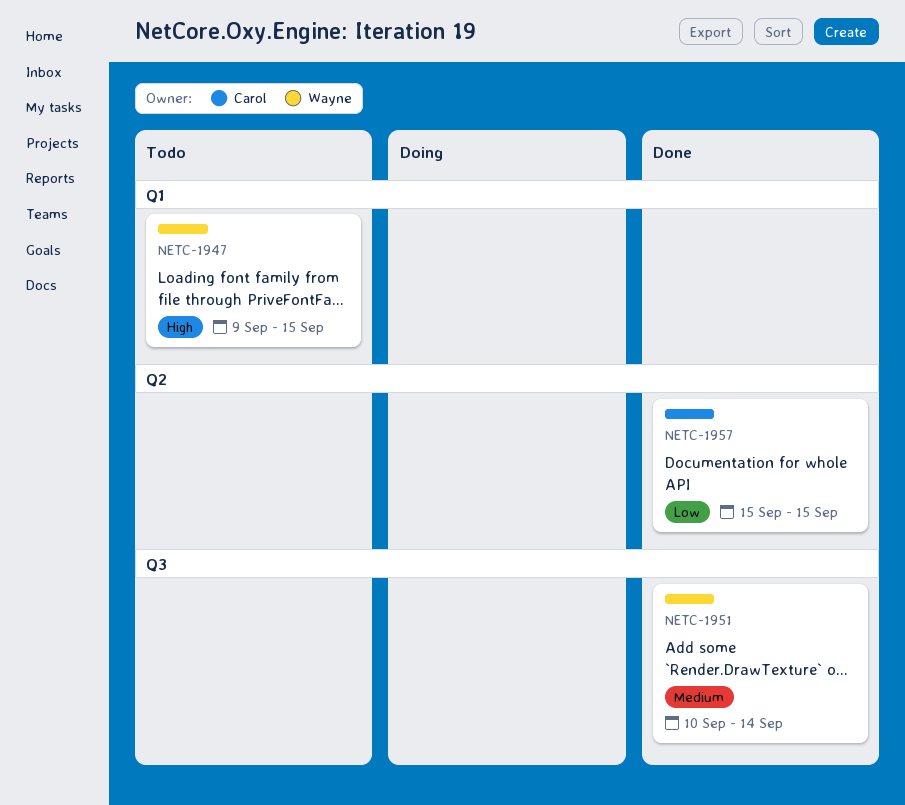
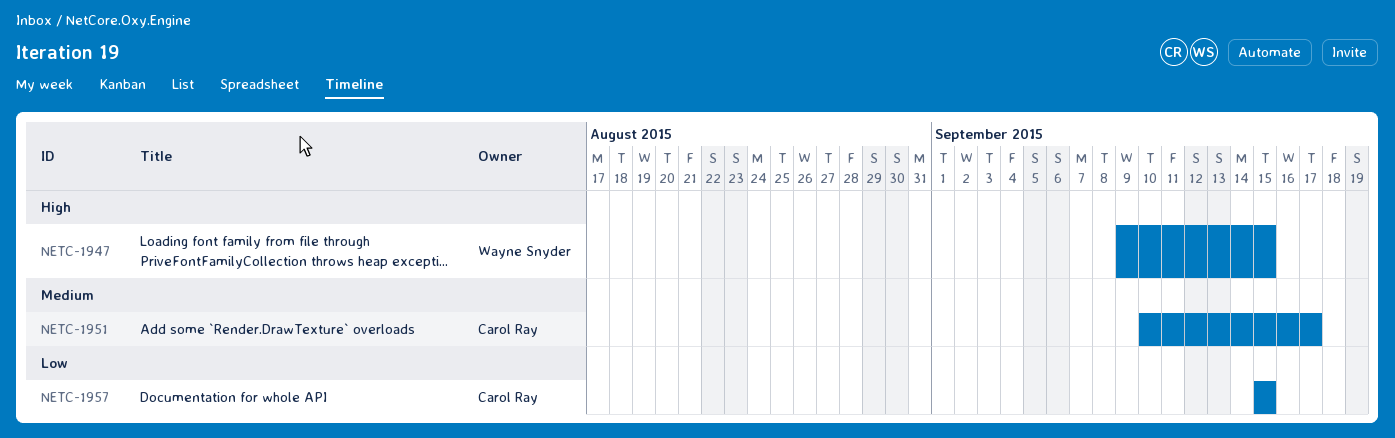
NETC-1951, owner: Wayne Snyder -> Carol Ray
NETC-1951, due: Sep 14 -> Sep 17

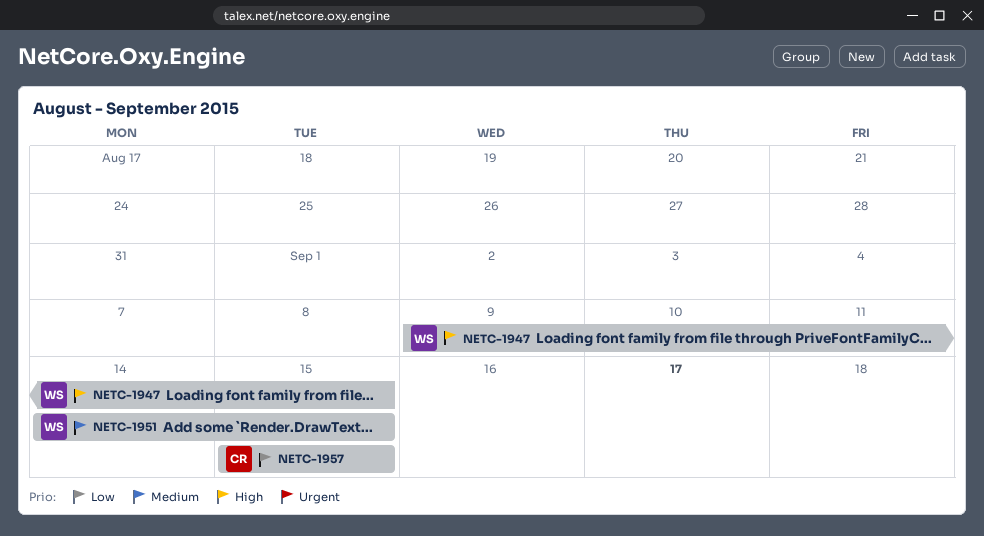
NETC-1951, owner: Carol Ray -> Wayne Snyder
NETC-1951, start: Sep 10 -> Sep 14
NETC-1951, due: Sep 17 -> Sep 15

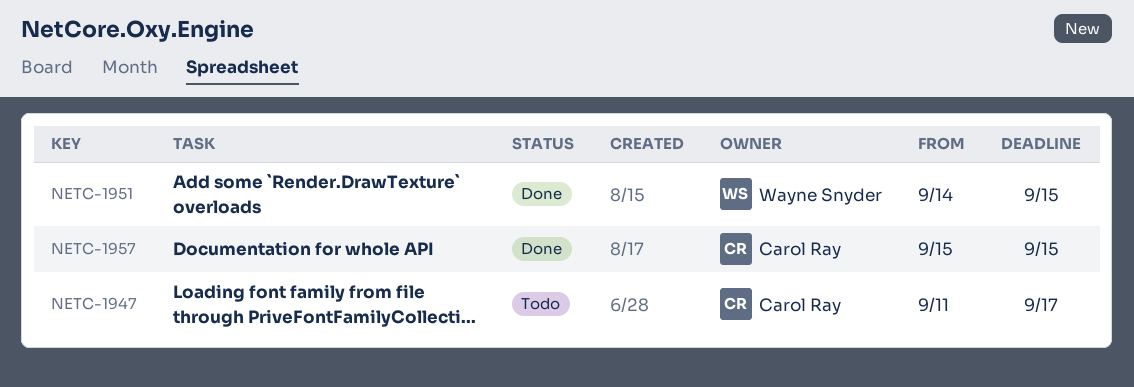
NETC-1947, owner: Wayne Snyder -> Carol Ray
NETC-1947, start: Sep 9 -> Sep 11
NETC-1947, due: Sep 15 -> Sep 17

